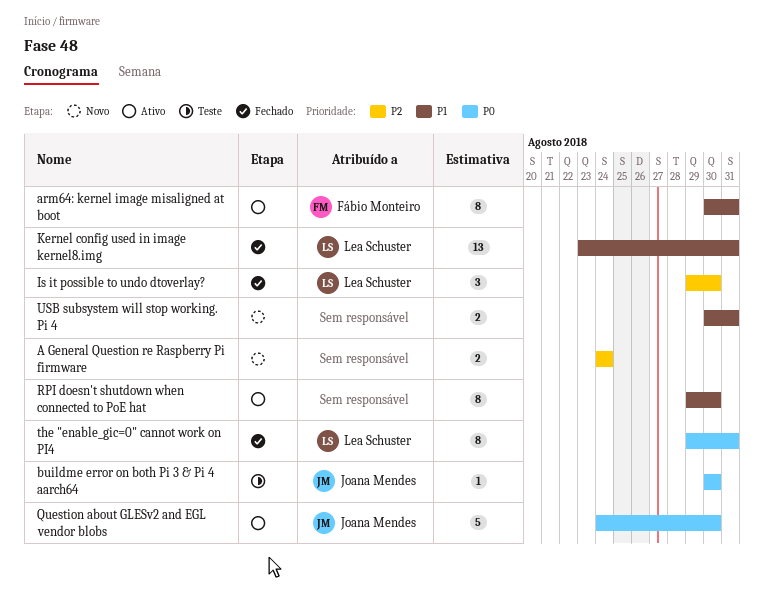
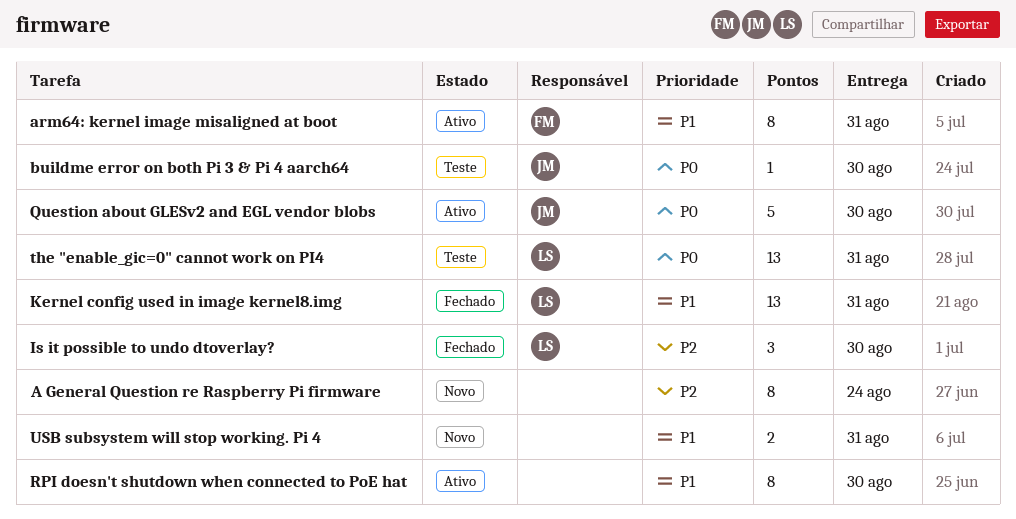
A General Question re Raspberry Pi firmware, estimate: 2 -> 8
the "enable_gic=0" cannot work on PI4, status: Fechado -> Teste
the "enable_gic=0" cannot work on PI4, estimate: 8 -> 13

